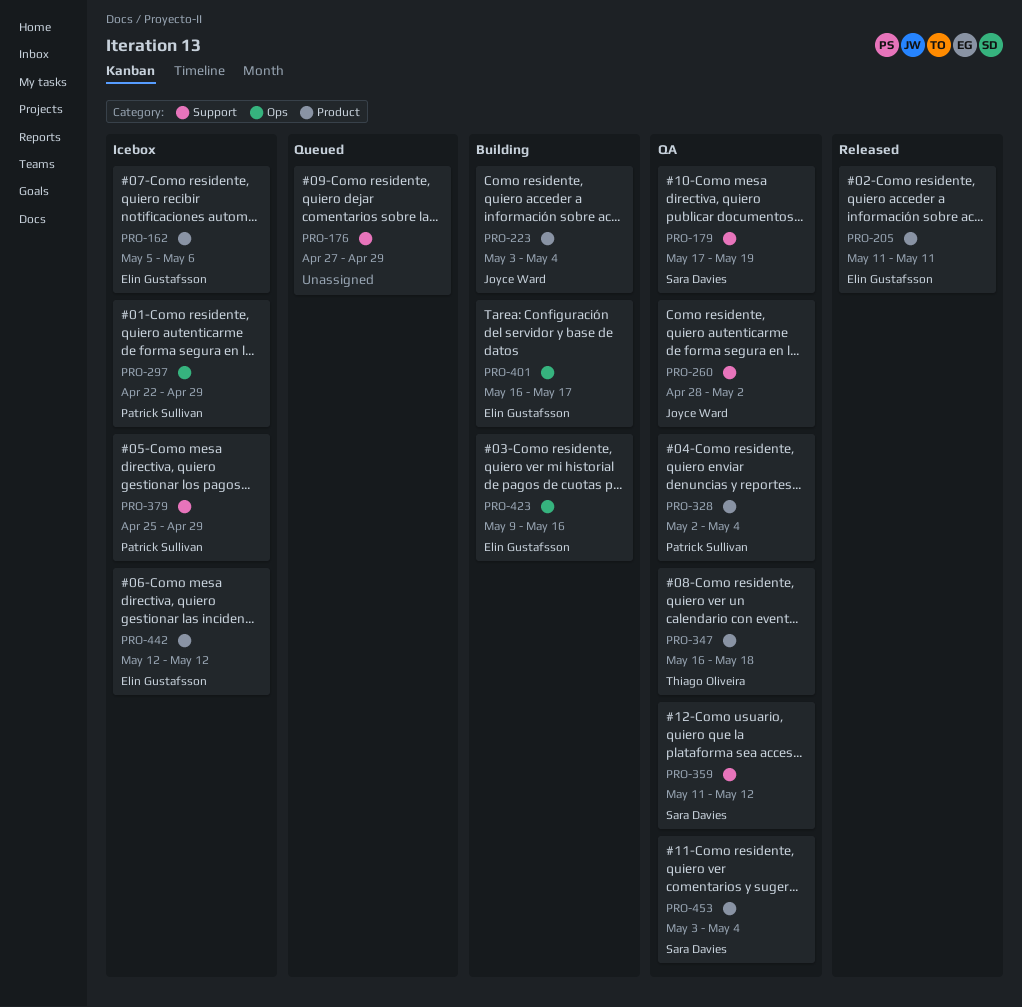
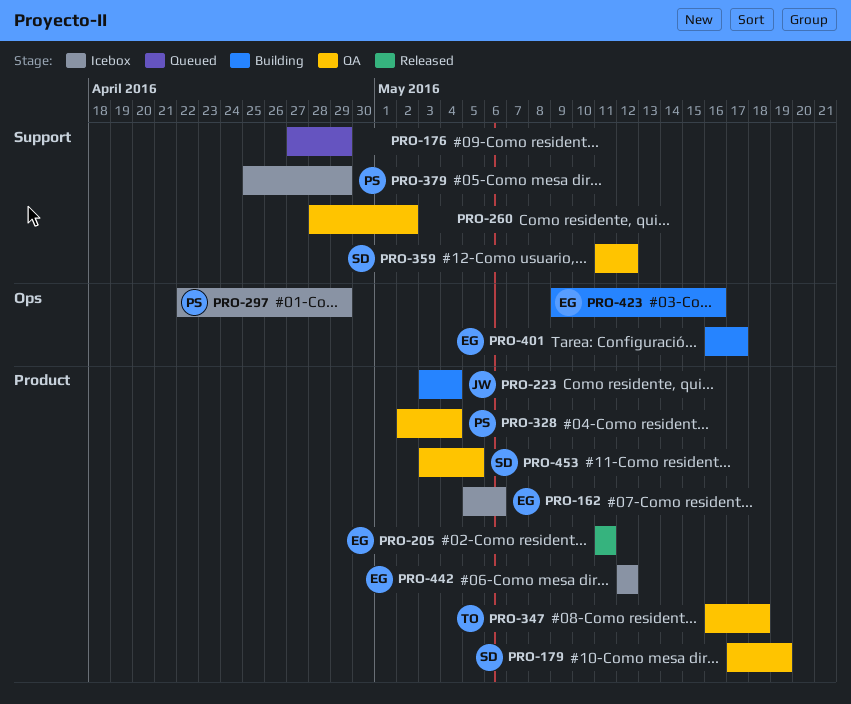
PRO-179, label: Support -> Product
PRO-260, owner: Joyce Ward -> none
PRO-453, due: May 4 -> May 5

